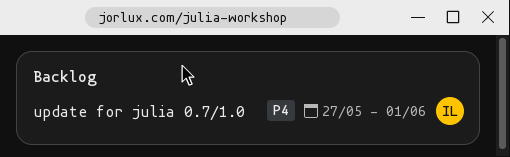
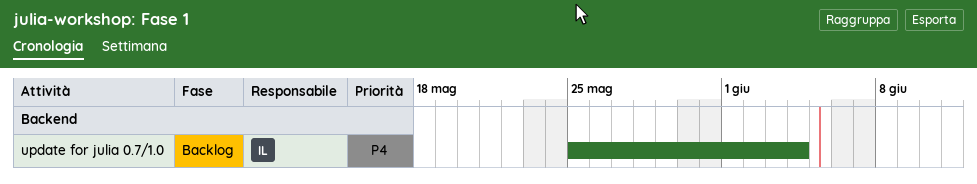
update for julia 0.7/1.0, start: May 27 -> May 25
update for julia 0.7/1.0, due: Jun 1 -> Jun 4

